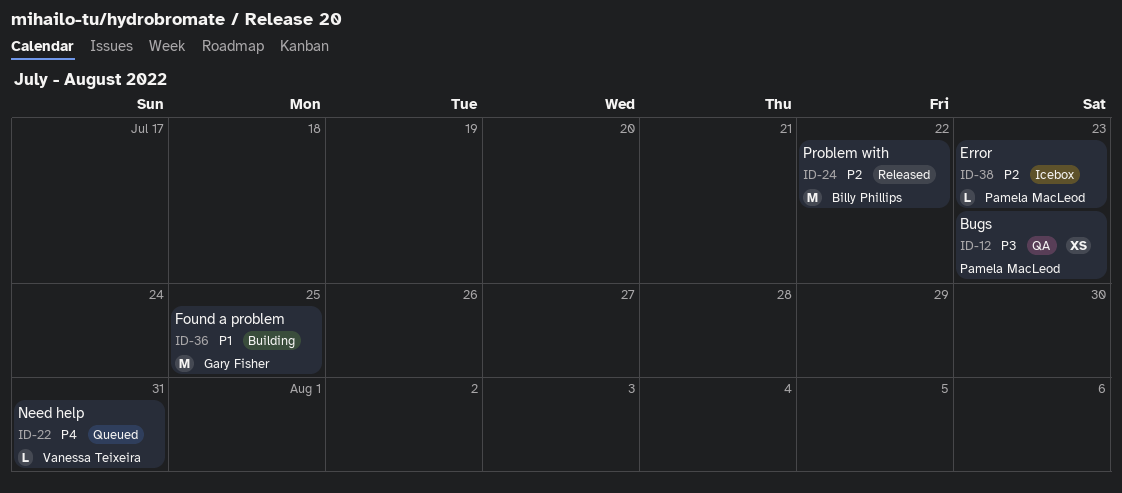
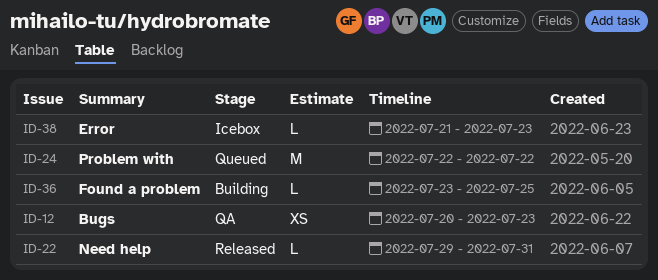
ID-22, status: Queued -> Released
ID-24, status: Released -> Queued
ID-36, estimate: M -> L

